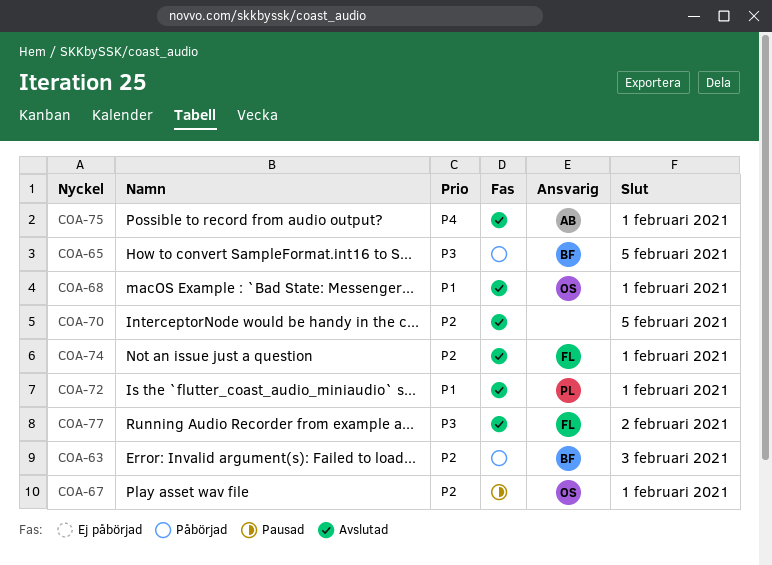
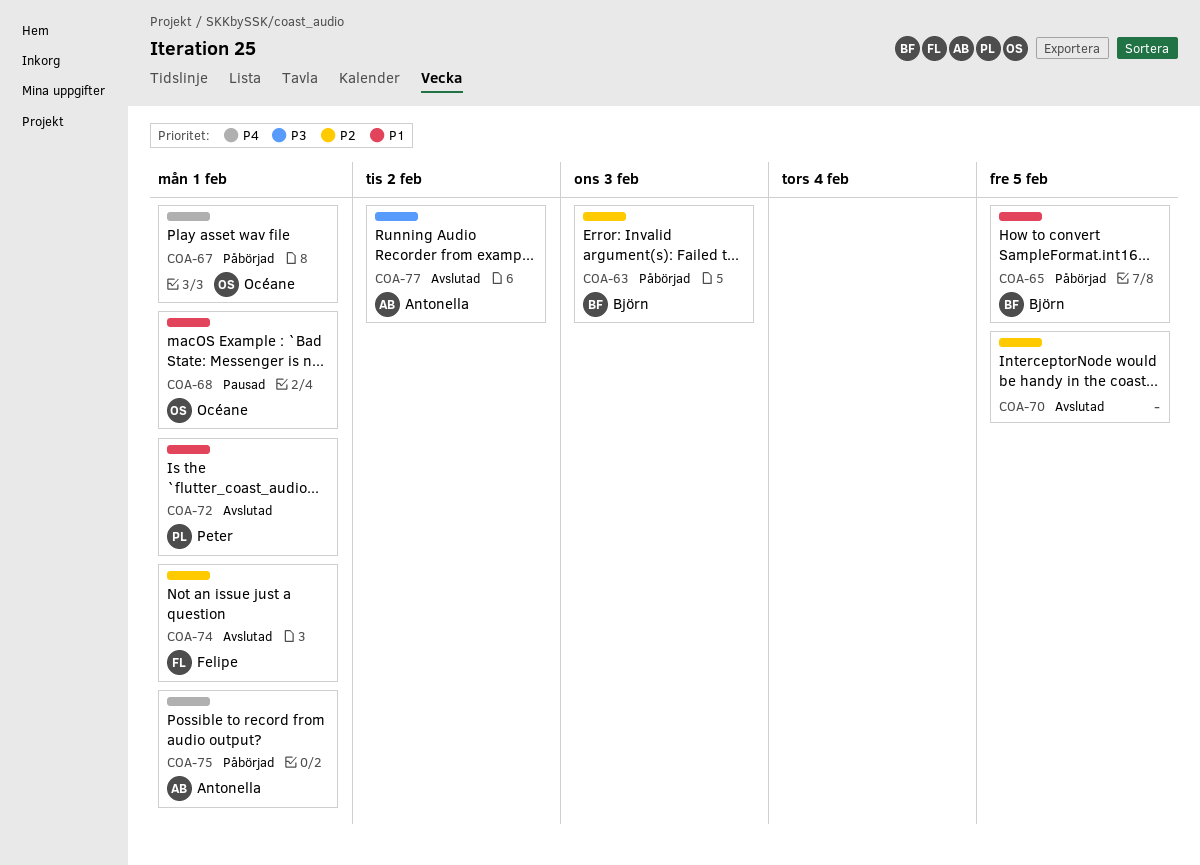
COA-65, priority: P3 -> P1
COA-67, status: Pausad -> Påbörjad
COA-67, priority: P2 -> P4
COA-68, status: Avslutad -> Pausad
COA-75, status: Avslutad -> Påbörjad
COA-77, owner: Felipe -> Antonella

